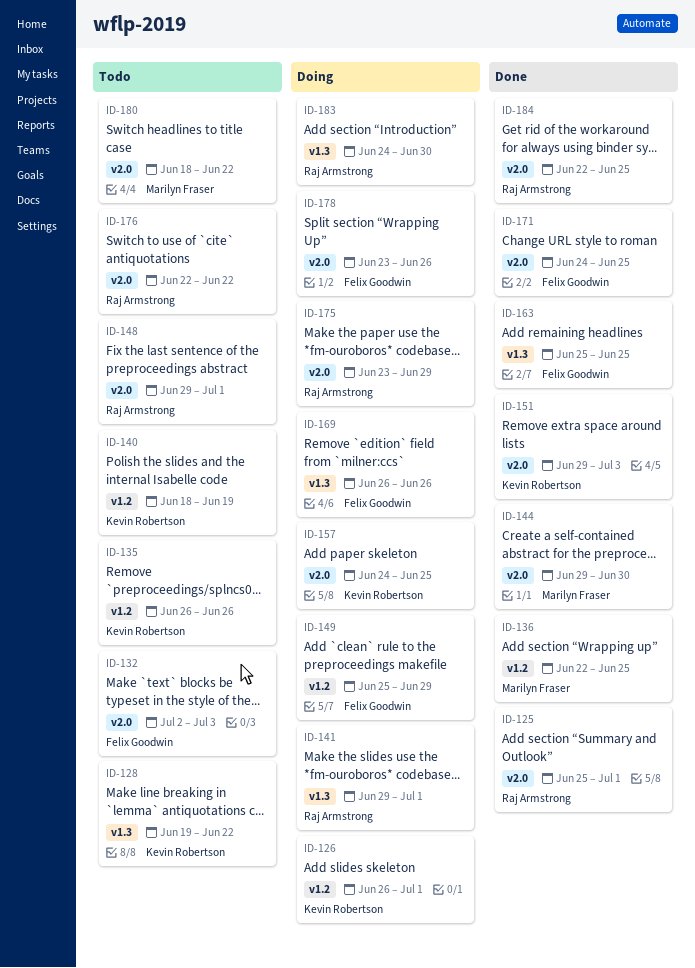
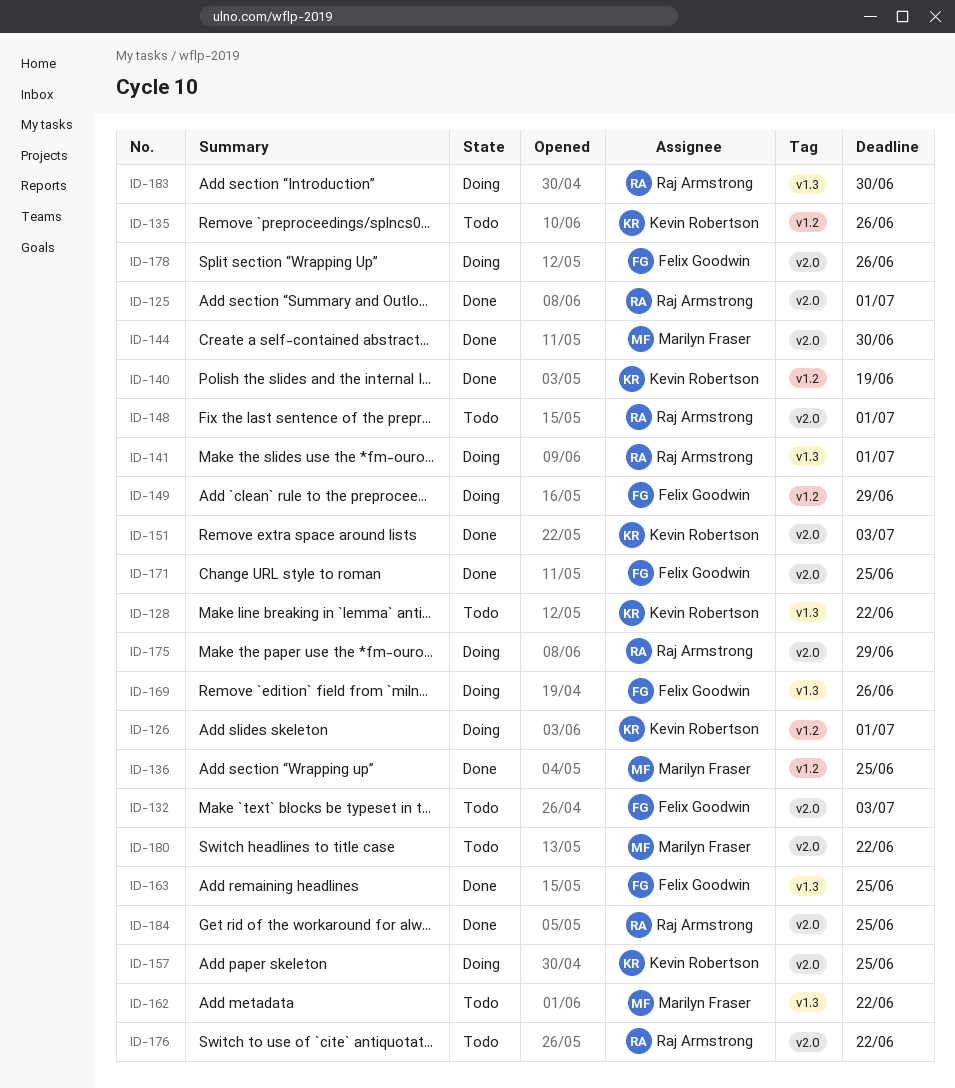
ID-140, status: Todo -> Done
ID-162: none -> present

